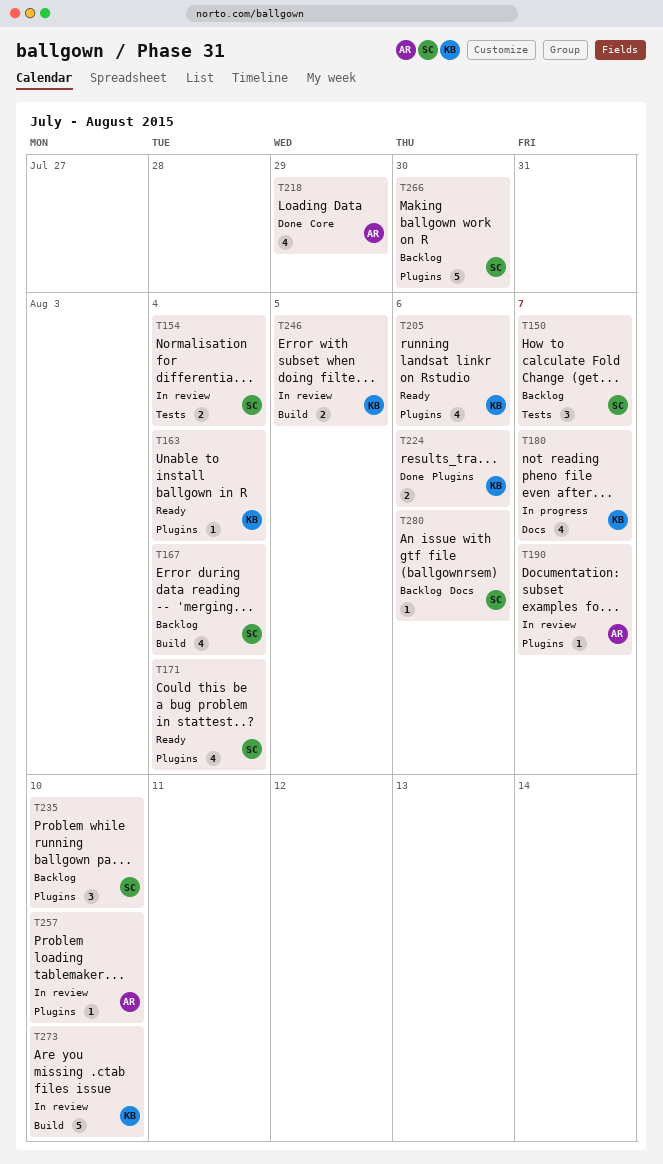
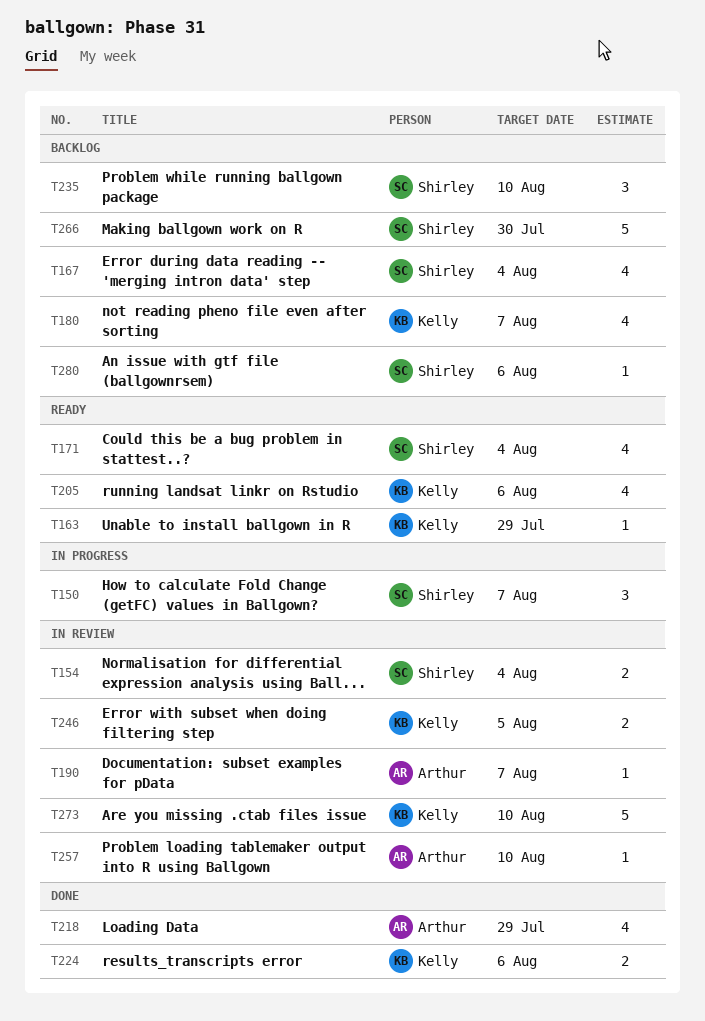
T150, status: Backlog -> In progress
T163, due: Aug 4 -> Jul 29
T180, status: In progress -> Backlog

